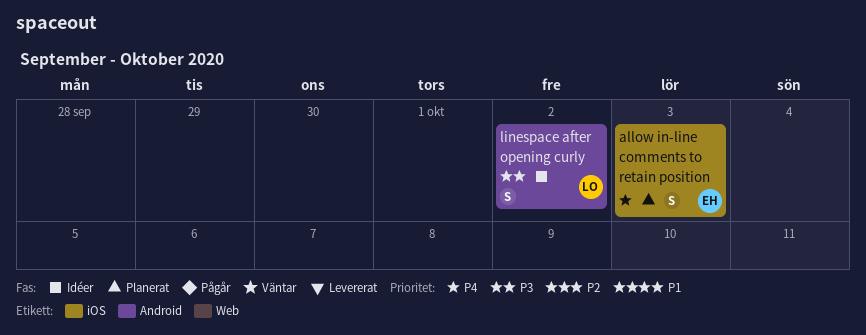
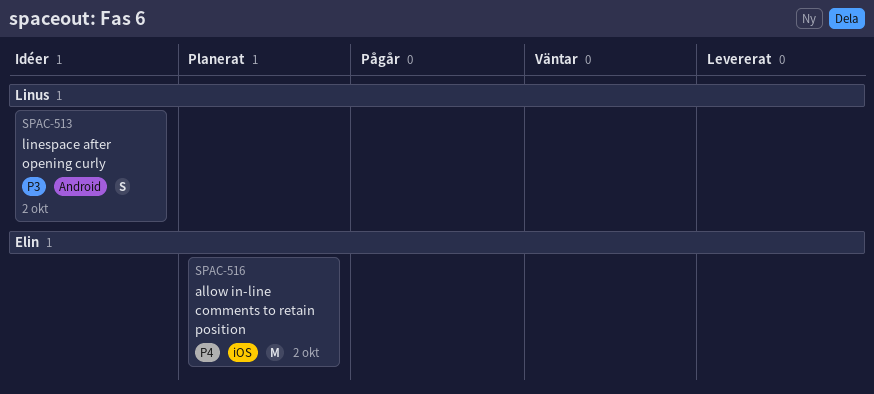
allow in-line comments to retain position, estimate: S -> M
allow in-line comments to retain position, due: Oct 3 -> Oct 2

